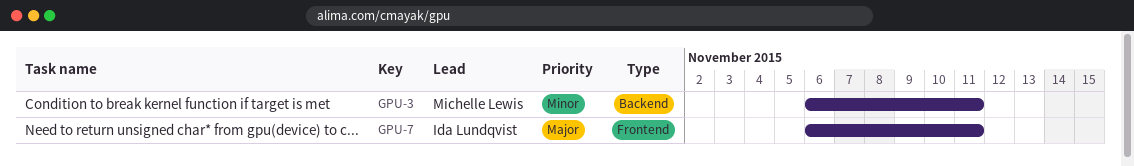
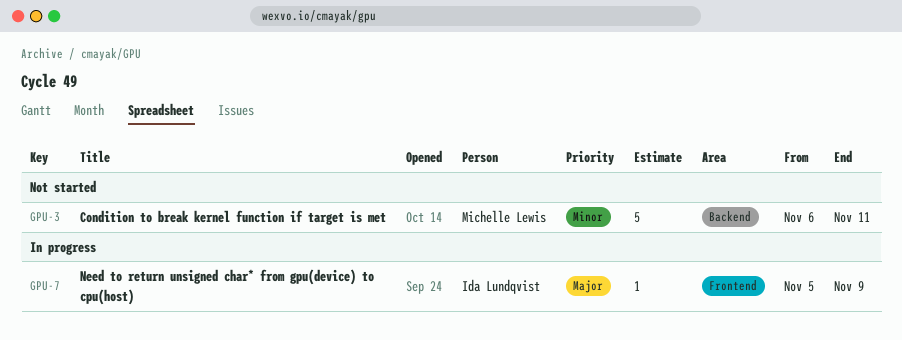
GPU-7, start: Nov 6 -> Nov 5
GPU-7, due: Nov 11 -> Nov 9

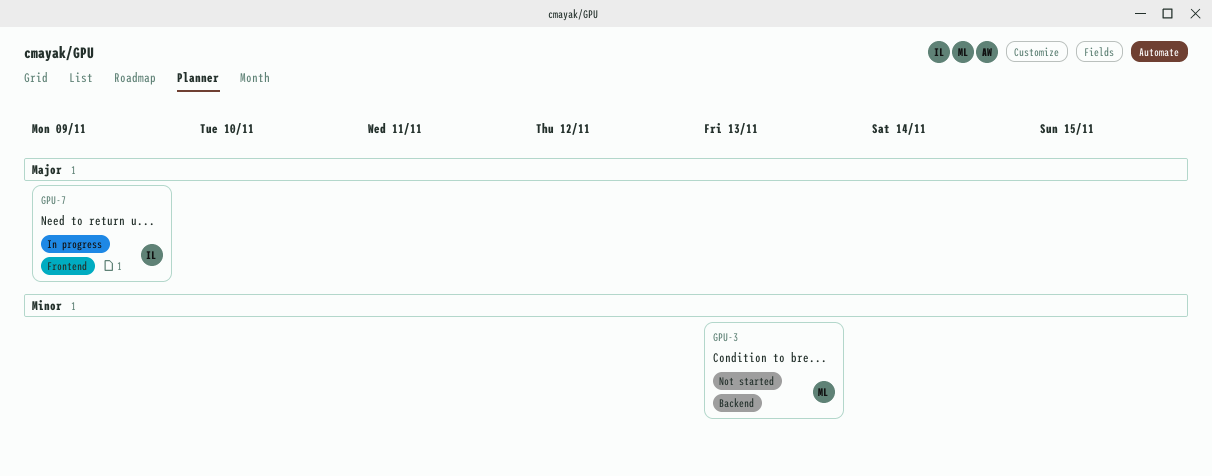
GPU-3, due: Nov 11 -> Nov 13

